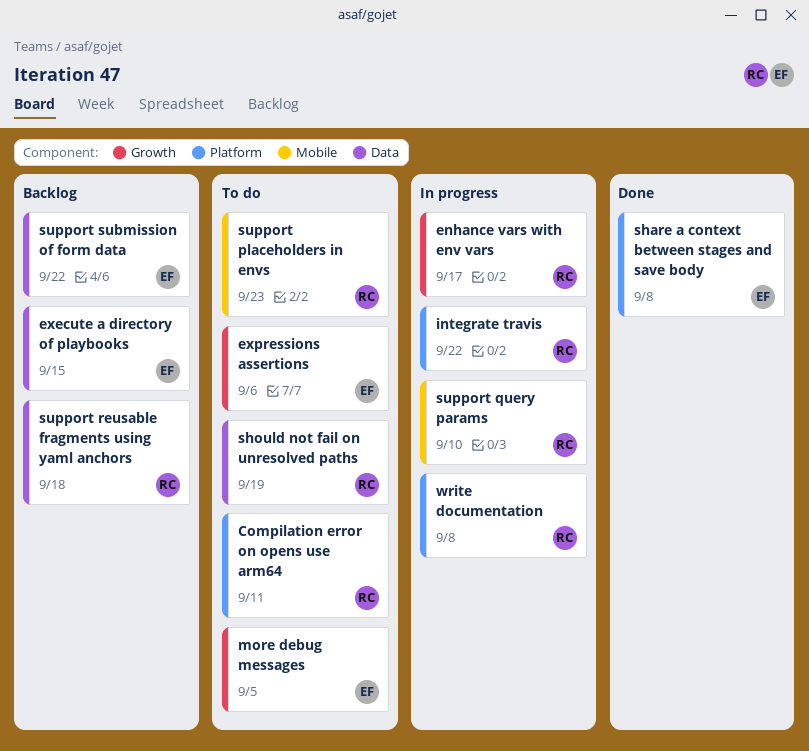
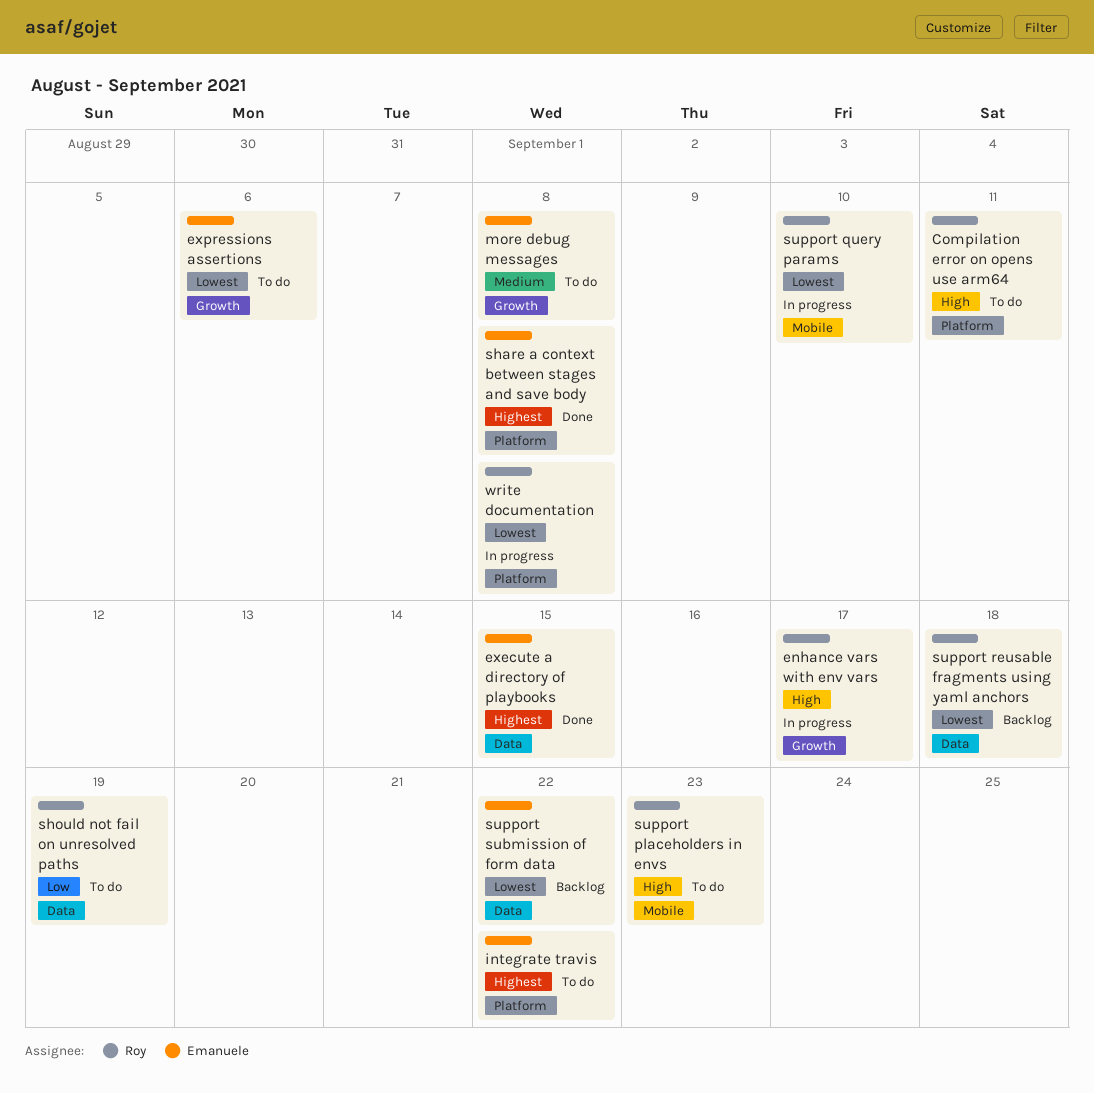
execute a directory of playbooks, status: Backlog -> Done
integrate travis, status: In progress -> To do
integrate travis, owner: Roy -> Emanuele
more debug messages, due: Sep 5 -> Sep 8

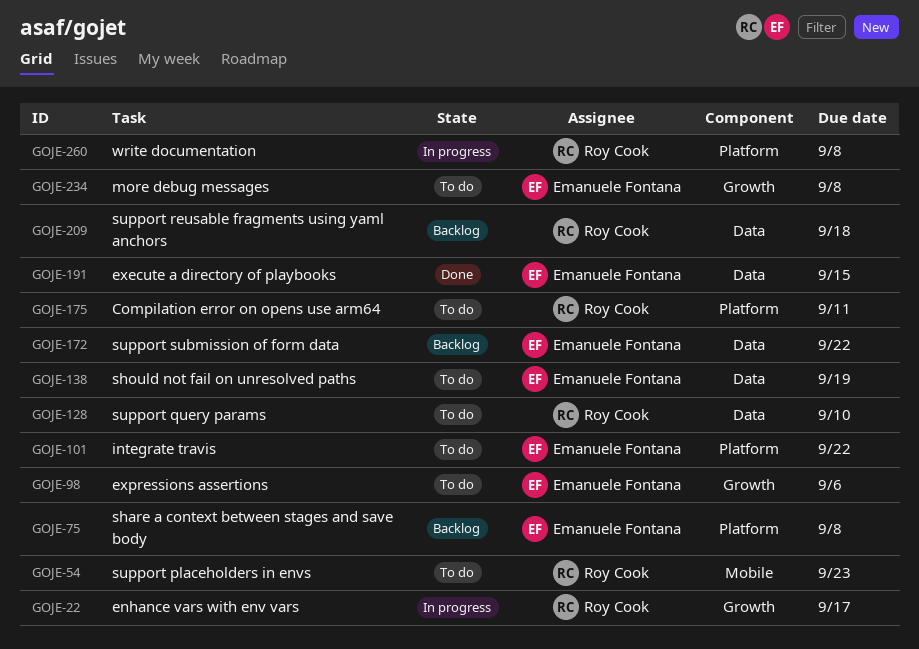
share a context between stages and save body, status: Done -> Backlog
should not fail on unresolved paths, owner: Roy Cook -> Emanuele Fontana
support query params, status: In progress -> To do
support query params, label: Mobile -> Data

